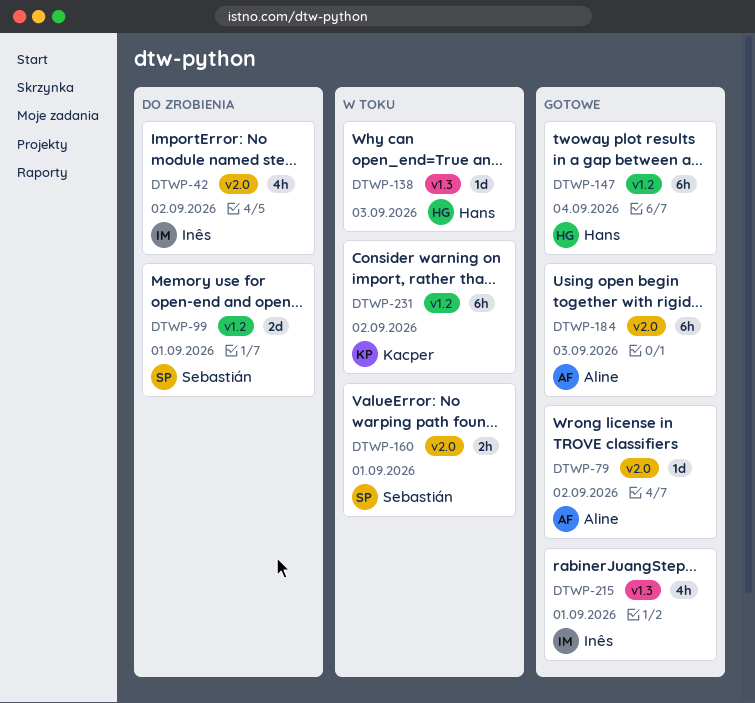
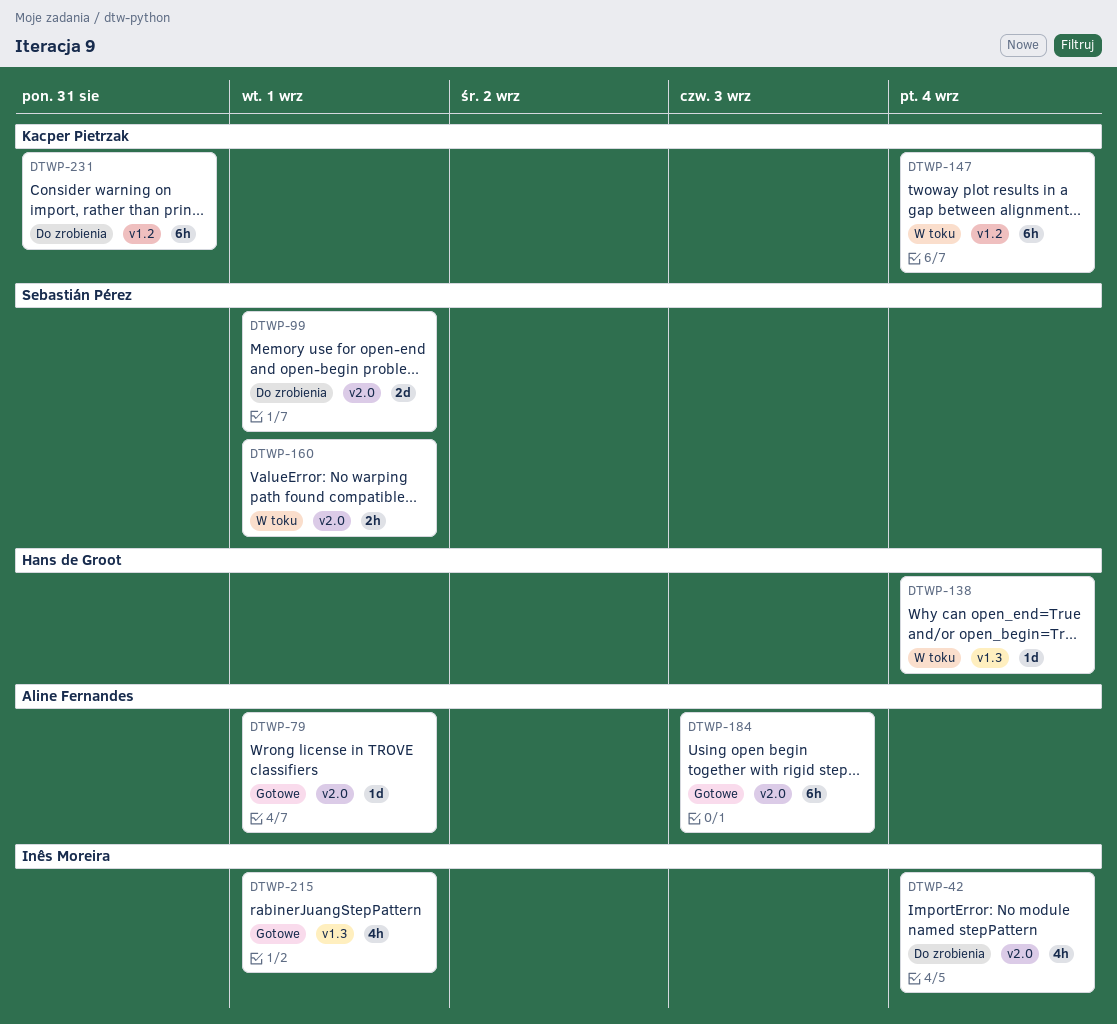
DTWP-42, due: Sep 2 -> Sep 4
DTWP-79, due: Sep 2 -> Sep 1
DTWP-99, label: v1.2 -> v2.0
DTWP-138, due: Sep 3 -> Sep 4
DTWP-147, status: Gotowe -> W toku
DTWP-147, owner: Hans de Groot -> Kacper Pietrzak
DTWP-231, status: W toku -> Do zrobienia
DTWP-231, due: Sep 2 -> Aug 31

